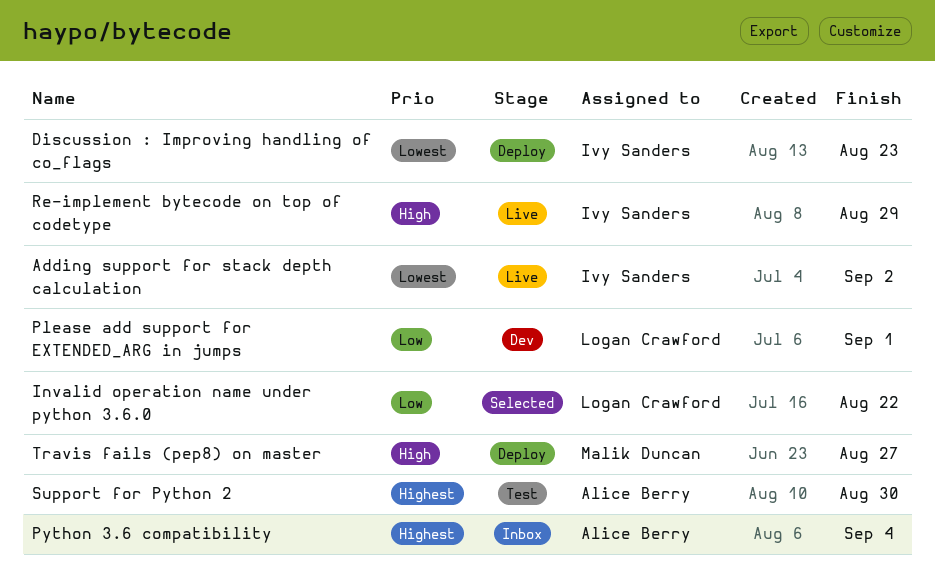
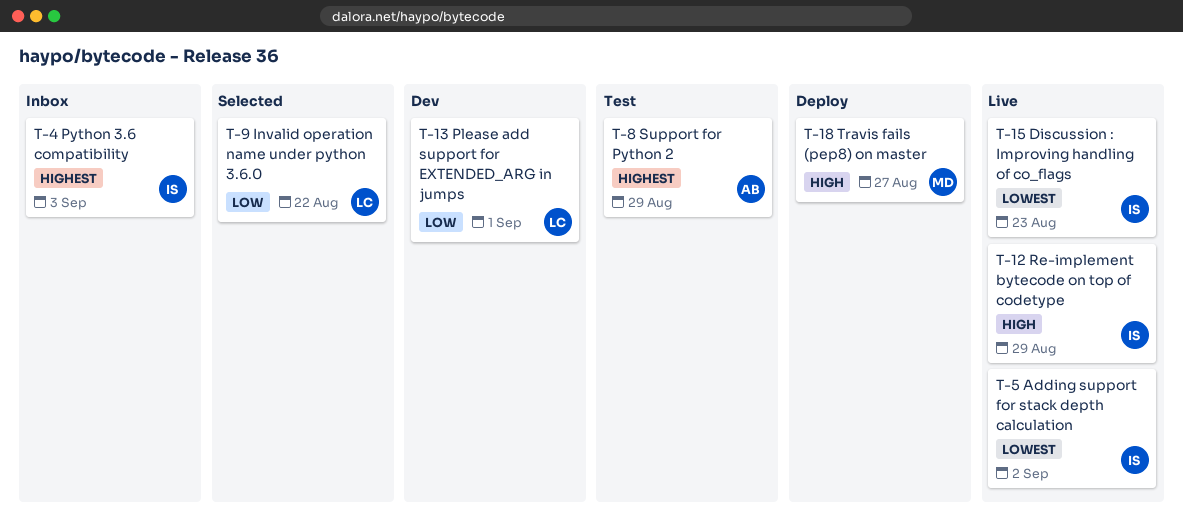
Discussion : Improving handling of co_flags, status: Deploy -> Live
Python 3.6 compatibility, owner: Alice Berry -> Ivy Sanders
Python 3.6 compatibility, due: Sep 4 -> Sep 3
Support for Python 2, due: Aug 30 -> Aug 29

